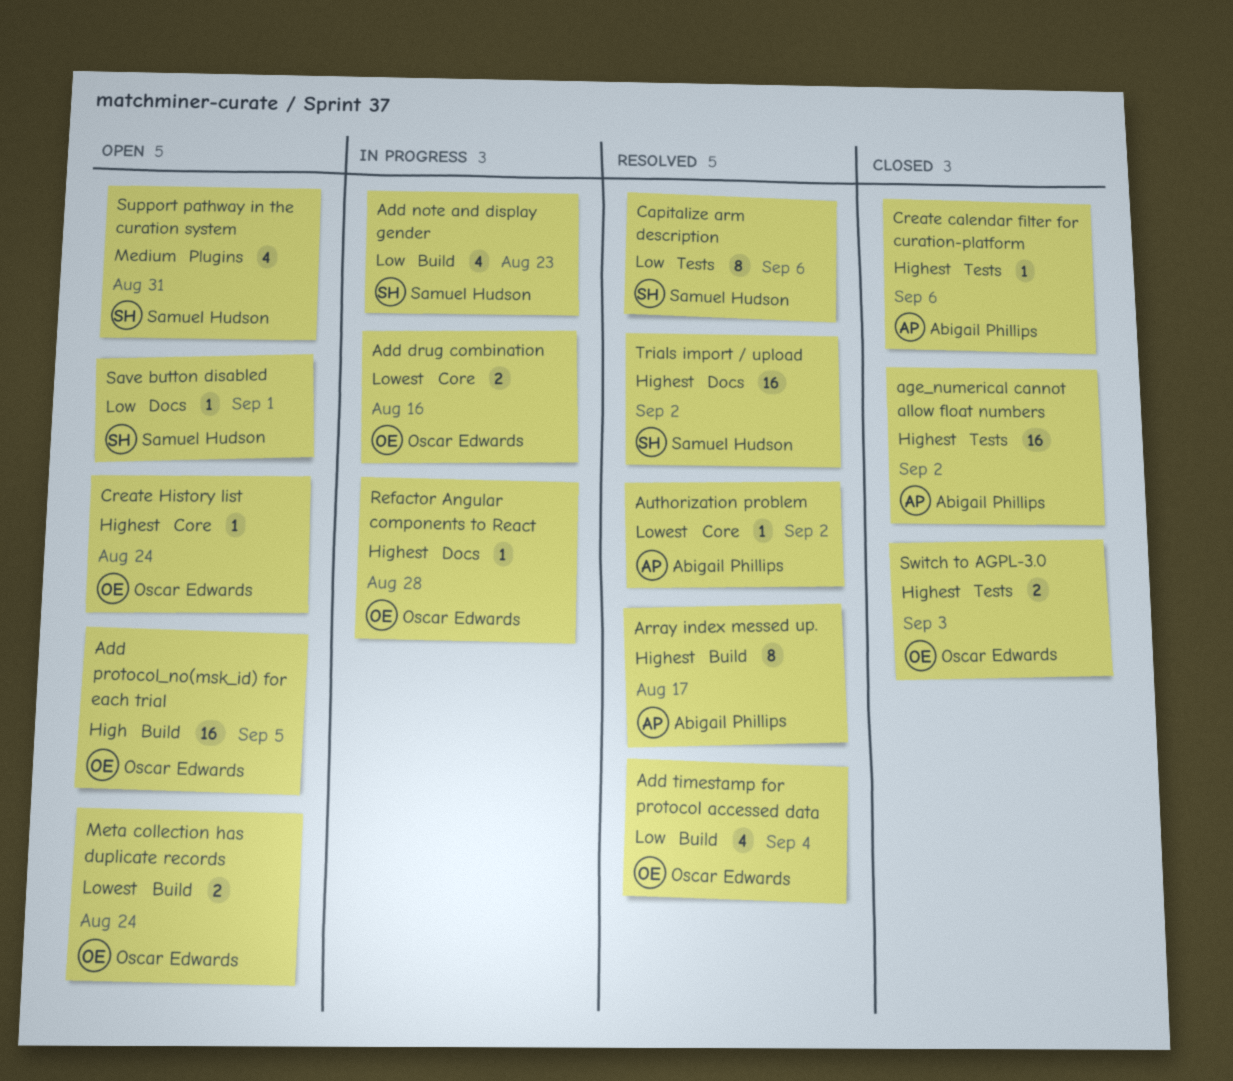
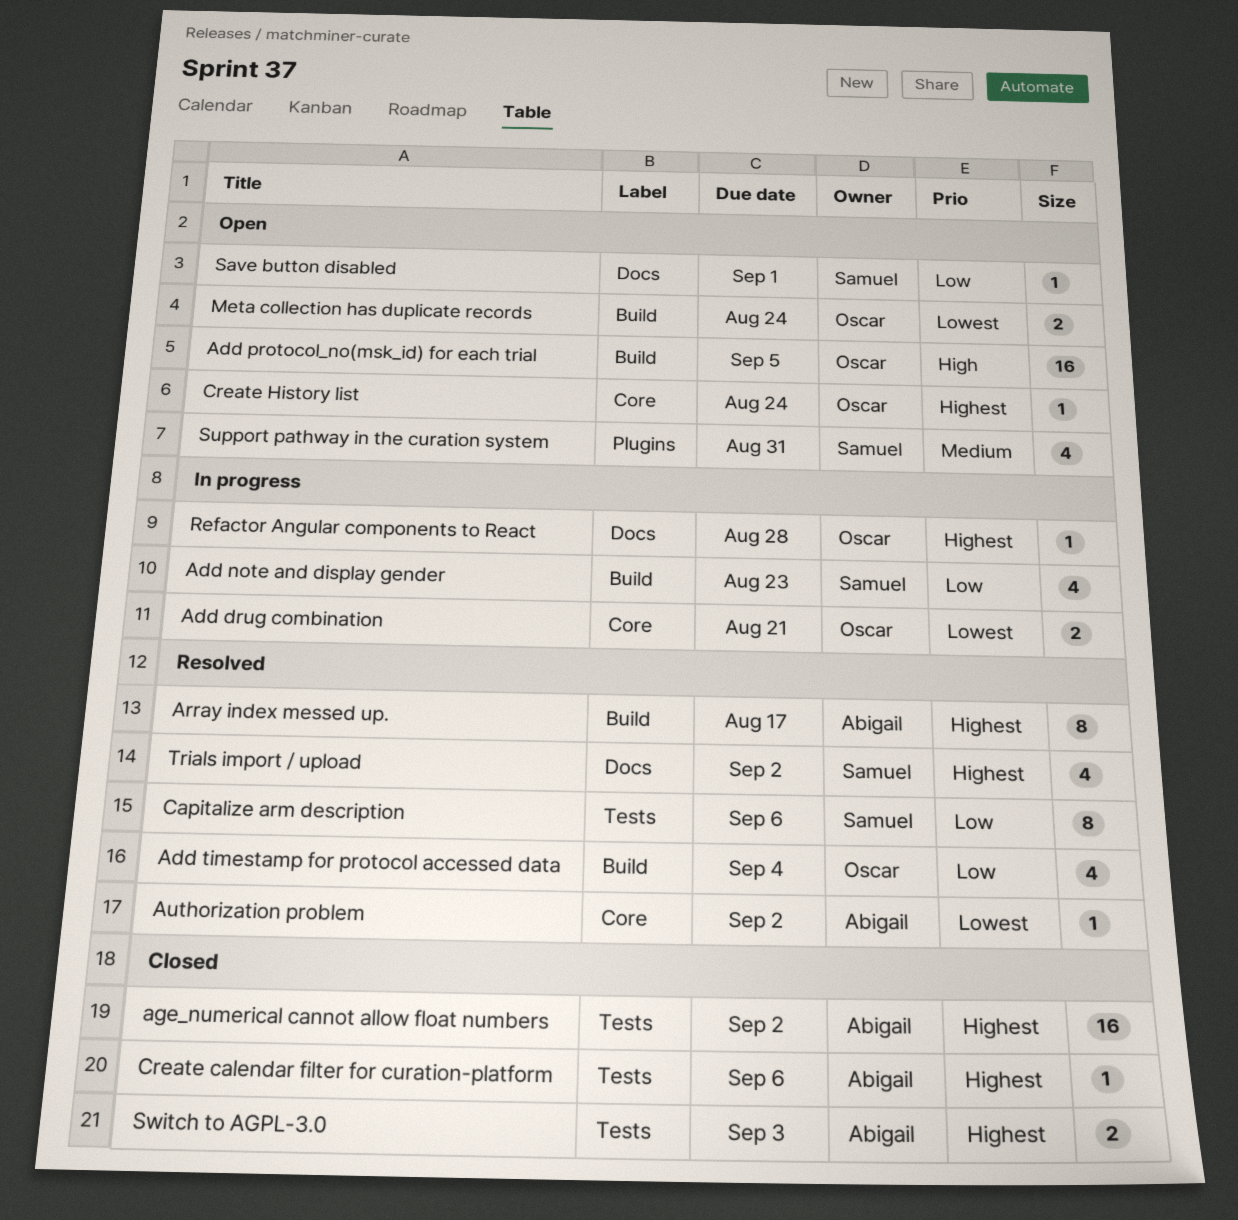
Add drug combination, due: Aug 16 -> Aug 21
Switch to AGPL-3.0, owner: Oscar Edwards -> Abigail Phillips
Trials import / upload, estimate: 16 -> 4

